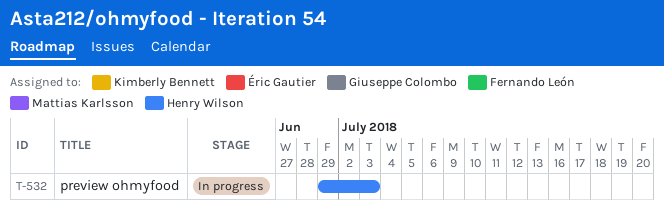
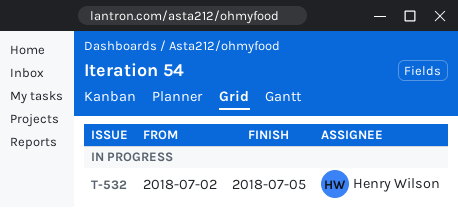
T-532, start: Jun 29 -> Jul 2
T-532, due: Jul 3 -> Jul 5

